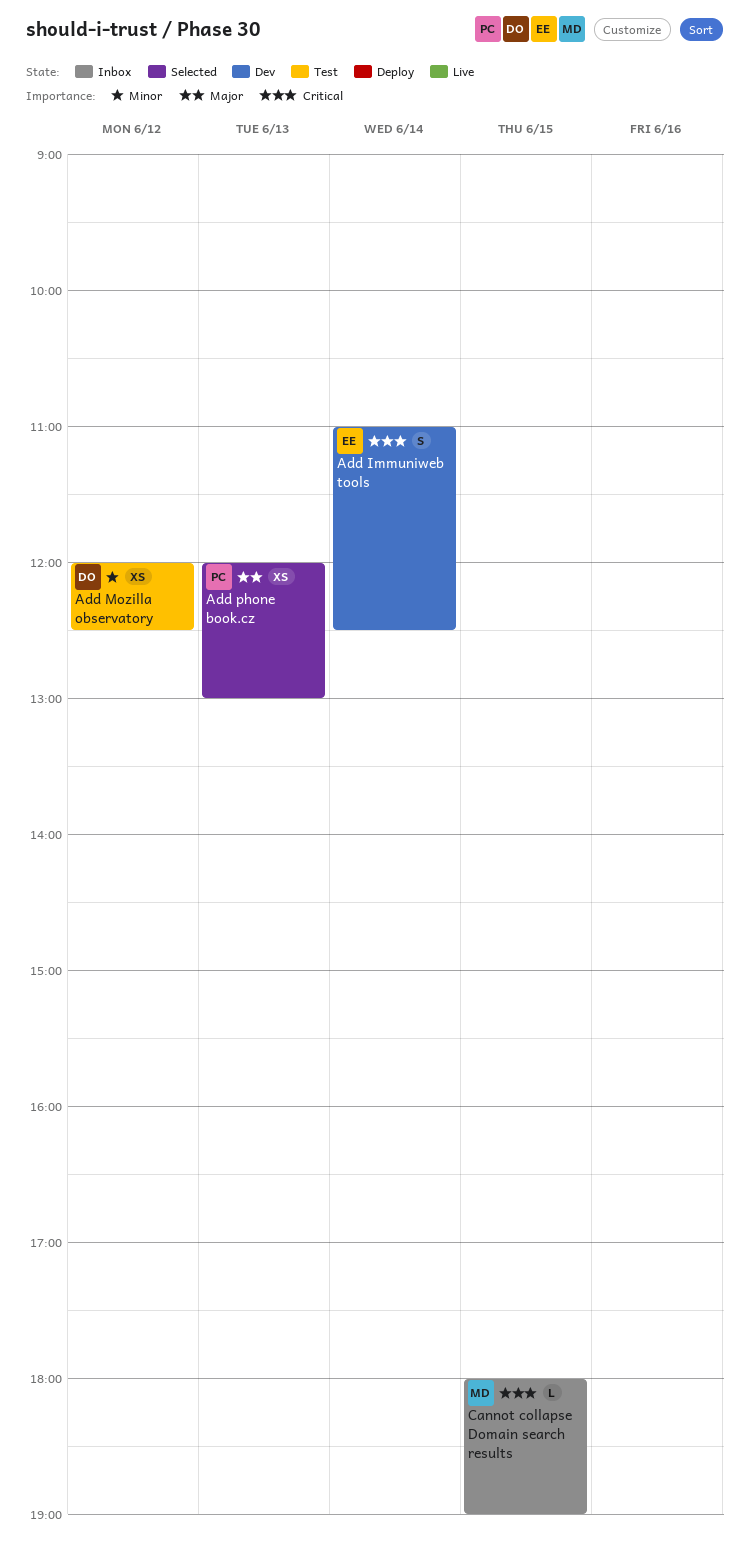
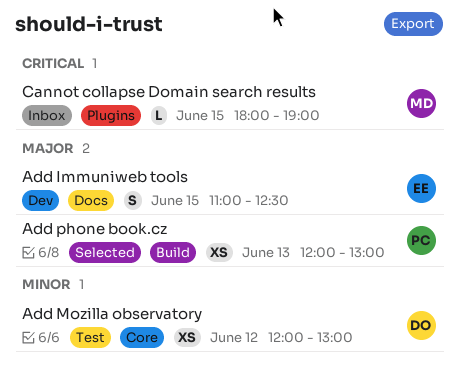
Add Immuniweb tools, priority: Critical -> Major
Add Immuniweb tools, day: Jun 14 -> Jun 15
Add Mozilla observatory, ends: 12:30 -> 13:00

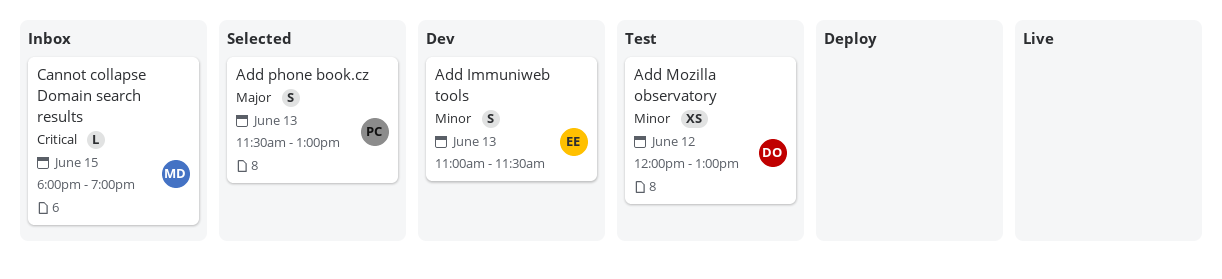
Add Immuniweb tools, priority: Major -> Minor
Add Immuniweb tools, day: Jun 15 -> Jun 13
Add Immuniweb tools, ends: 12:30 -> 11:30
Add phone book.cz, estimate: XS -> S
Add phone book.cz, begins: 12:00 -> 11:30

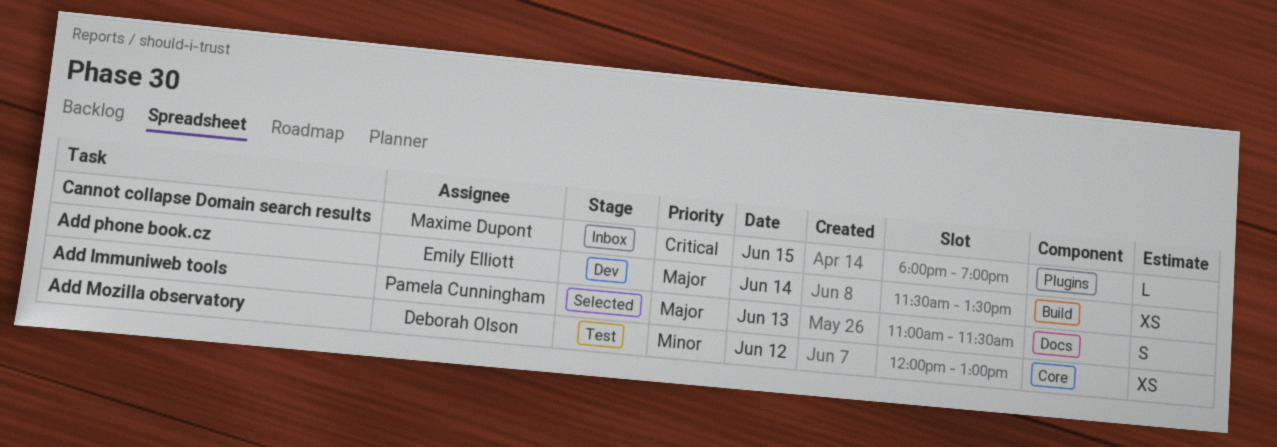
Add Immuniweb tools, status: Dev -> Selected
Add Immuniweb tools, owner: Emily Elliott -> Pamela Cunningham
Add Immuniweb tools, priority: Minor -> Major
Add phone book.cz, status: Selected -> Dev
Add phone book.cz, owner: Pamela Cunningham -> Emily Elliott
Add phone book.cz, estimate: S -> XS
Add phone book.cz, day: Jun 13 -> Jun 14
Add phone book.cz, ends: 13:00 -> 13:30

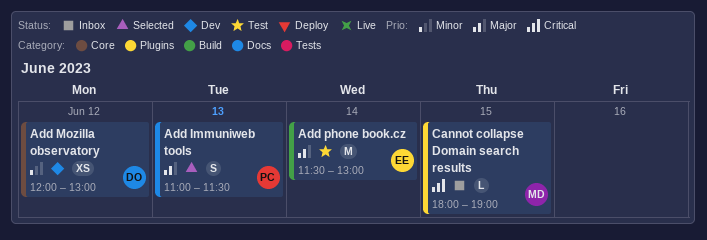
Add Mozilla observatory, status: Test -> Dev
Add phone book.cz, status: Dev -> Test
Add phone book.cz, estimate: XS -> M
Add phone book.cz, ends: 13:30 -> 13:00

